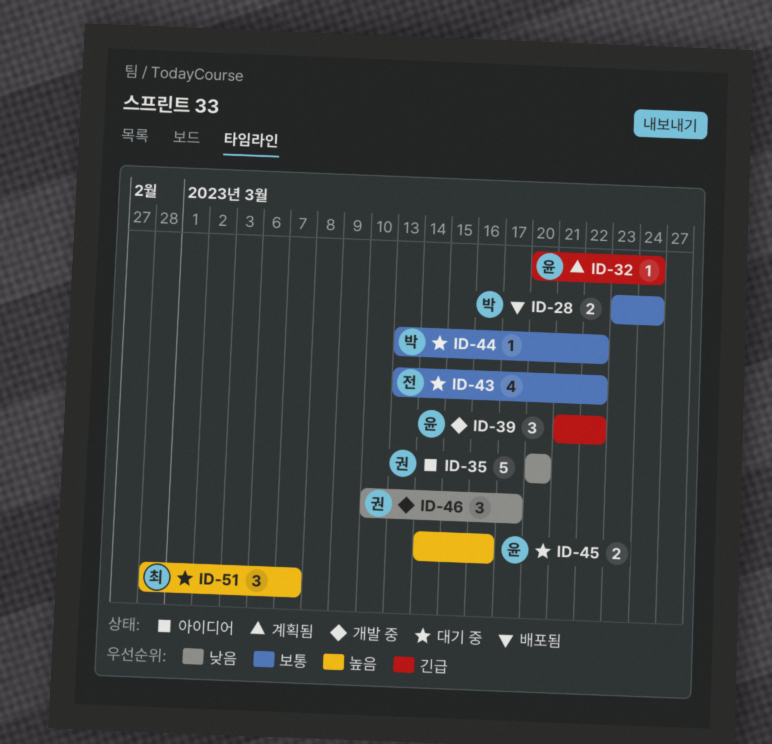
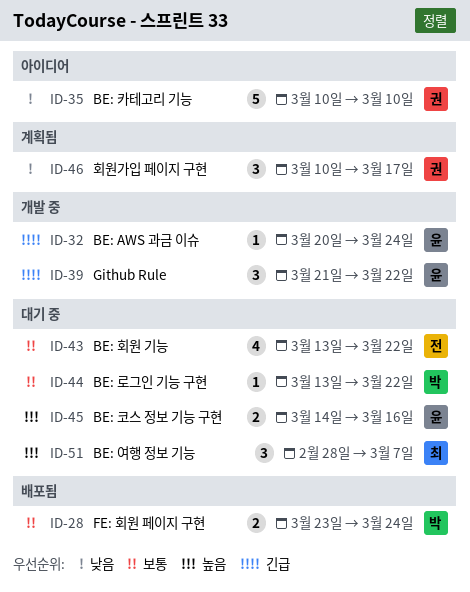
ID-32, status: 계획됨 -> 개발 중
ID-35, start: Mar 20 -> Mar 10
ID-35, due: Mar 20 -> Mar 10
ID-46, status: 개발 중 -> 계획됨

